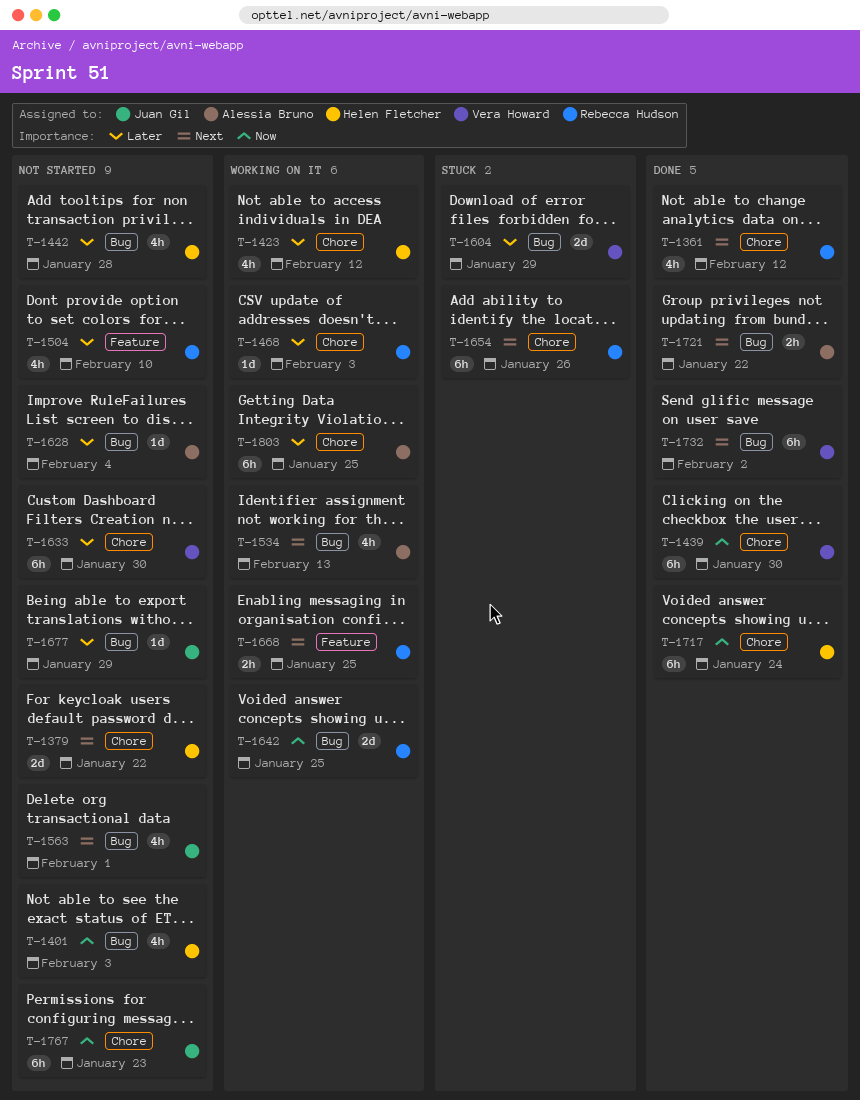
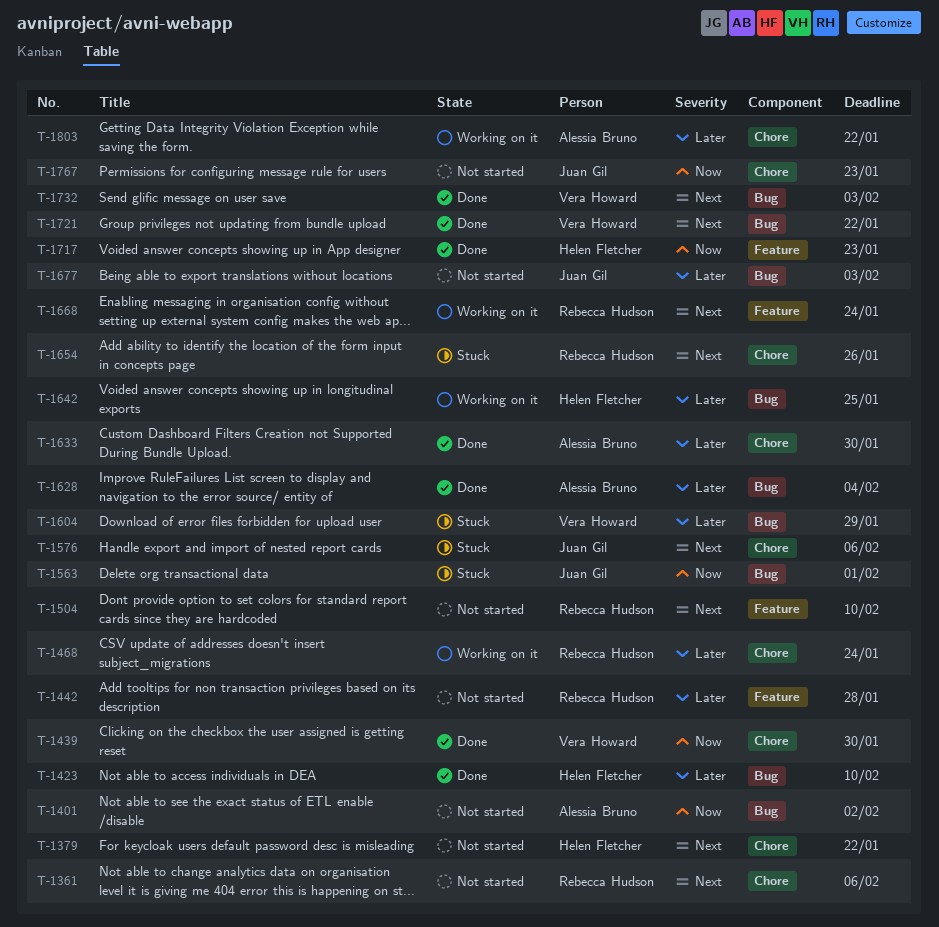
T-1361, status: Done -> Not started
T-1361, due: Feb 12 -> Feb 6
T-1401, owner: Helen Fletcher -> Alessia Bruno
T-1401, due: Feb 3 -> Feb 2
T-1423, status: Working on it -> Done
T-1423, label: Chore -> Bug
T-1423, due: Feb 12 -> Feb 10
T-1442, owner: Helen Fletcher -> Rebecca Hudson
T-1442, label: Bug -> Feature
T-1468, due: Feb 3 -> Jan 24
T-1504, priority: Later -> Next
T-1534: present -> none
T-1563, status: Not started -> Stuck
T-1563, priority: Next -> Now
T-1576: none -> present
T-1628, status: Not started -> Done
T-1633, status: Not started -> Done
T-1633, owner: Vera Howard -> Alessia Bruno
T-1642, owner: Rebecca Hudson -> Helen Fletcher
T-1642, priority: Now -> Later
T-1668, due: Jan 25 -> Jan 24
T-1677, due: Jan 29 -> Feb 3
T-1717, label: Chore -> Feature
T-1717, due: Jan 24 -> Jan 23
T-1721, owner: Alessia Bruno -> Vera Howard
T-1732, due: Feb 2 -> Feb 3
T-1803, due: Jan 25 -> Jan 22

